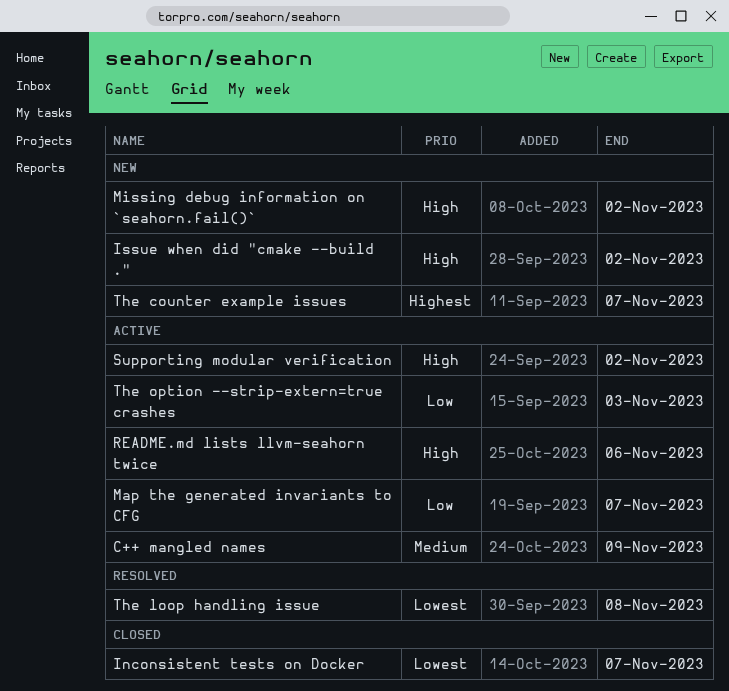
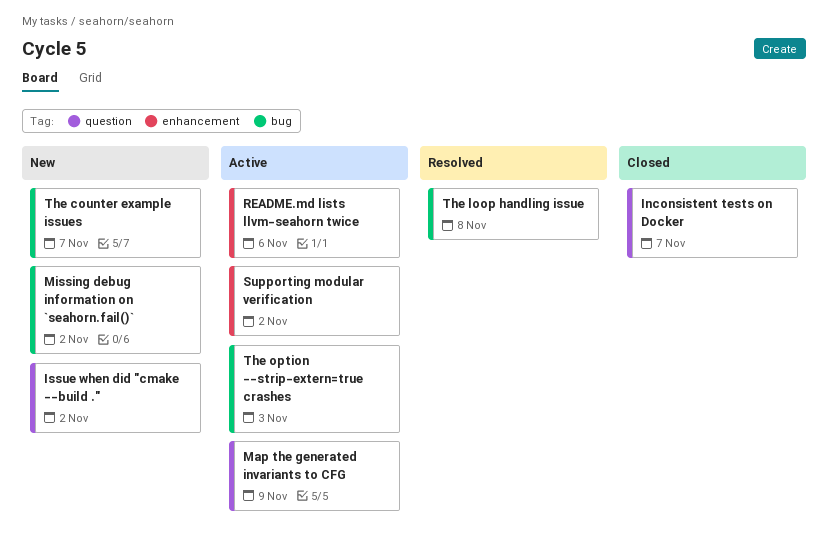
C++ mangled names: present -> none
Map the generated invariants to CFG, due: Nov 7 -> Nov 9

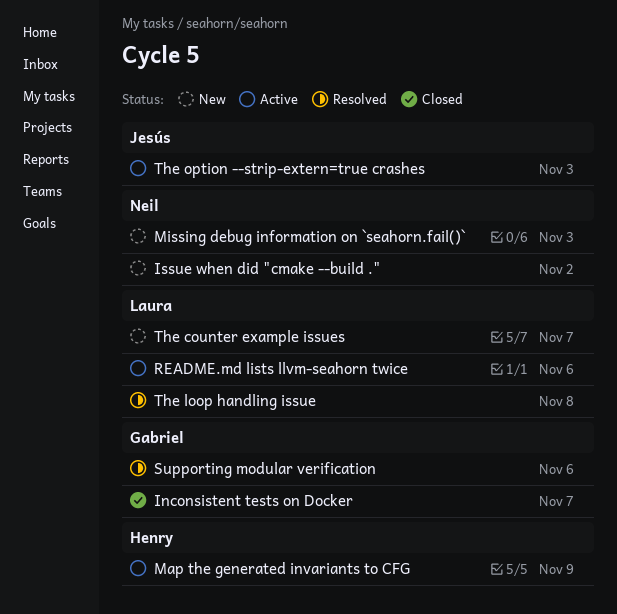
Missing debug information on `seahorn.fail()`, due: Nov 2 -> Nov 3
Supporting modular verification, status: Active -> Resolved
Supporting modular verification, due: Nov 2 -> Nov 6

